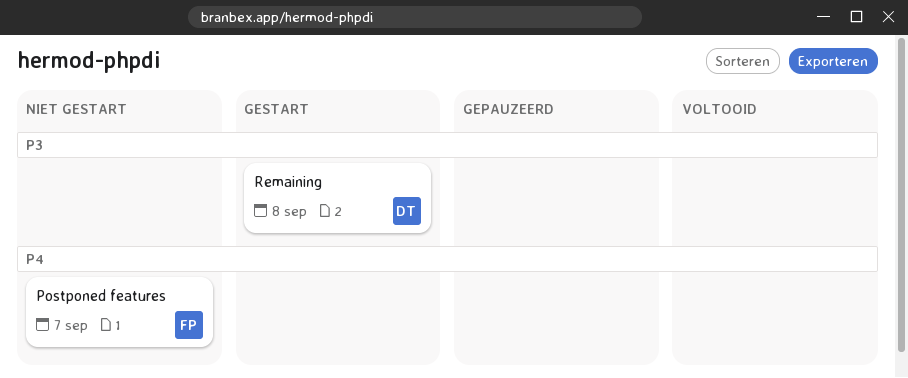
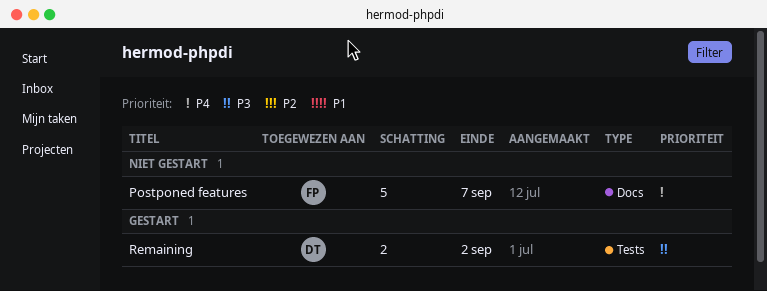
Remaining, due: Sep 8 -> Sep 2

